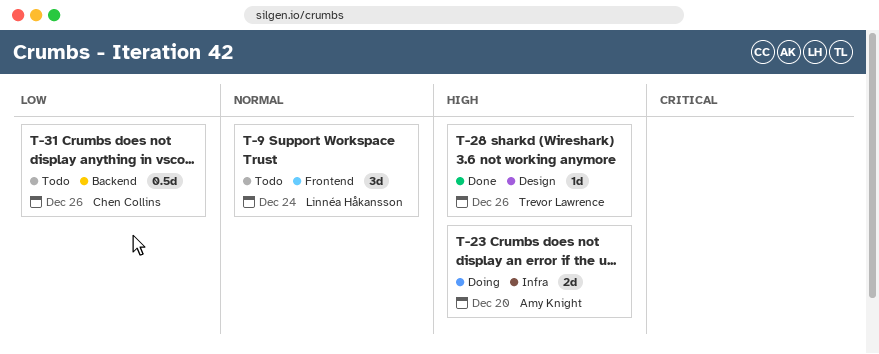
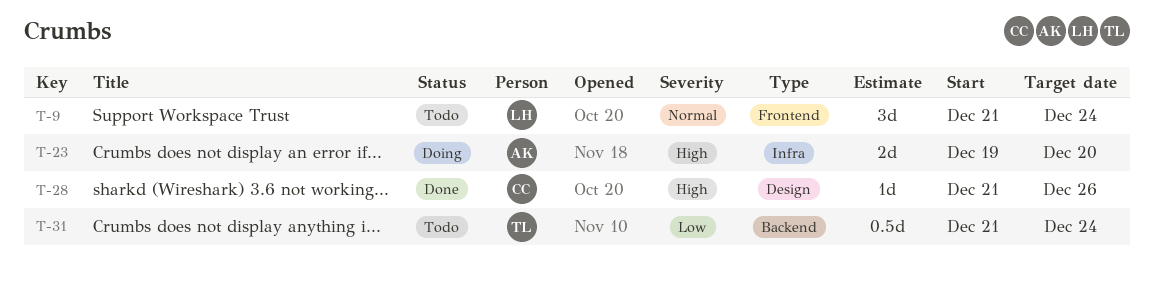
T-28, owner: Trevor Lawrence -> Chen Collins
T-31, owner: Chen Collins -> Trevor Lawrence
T-31, due: Dec 26 -> Dec 24

